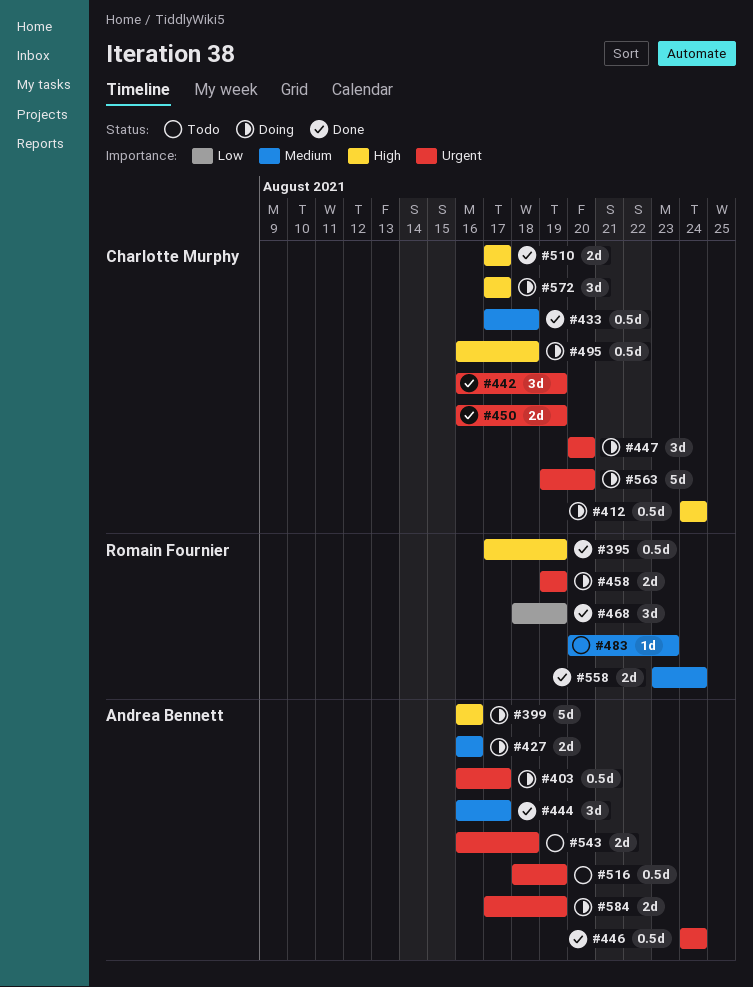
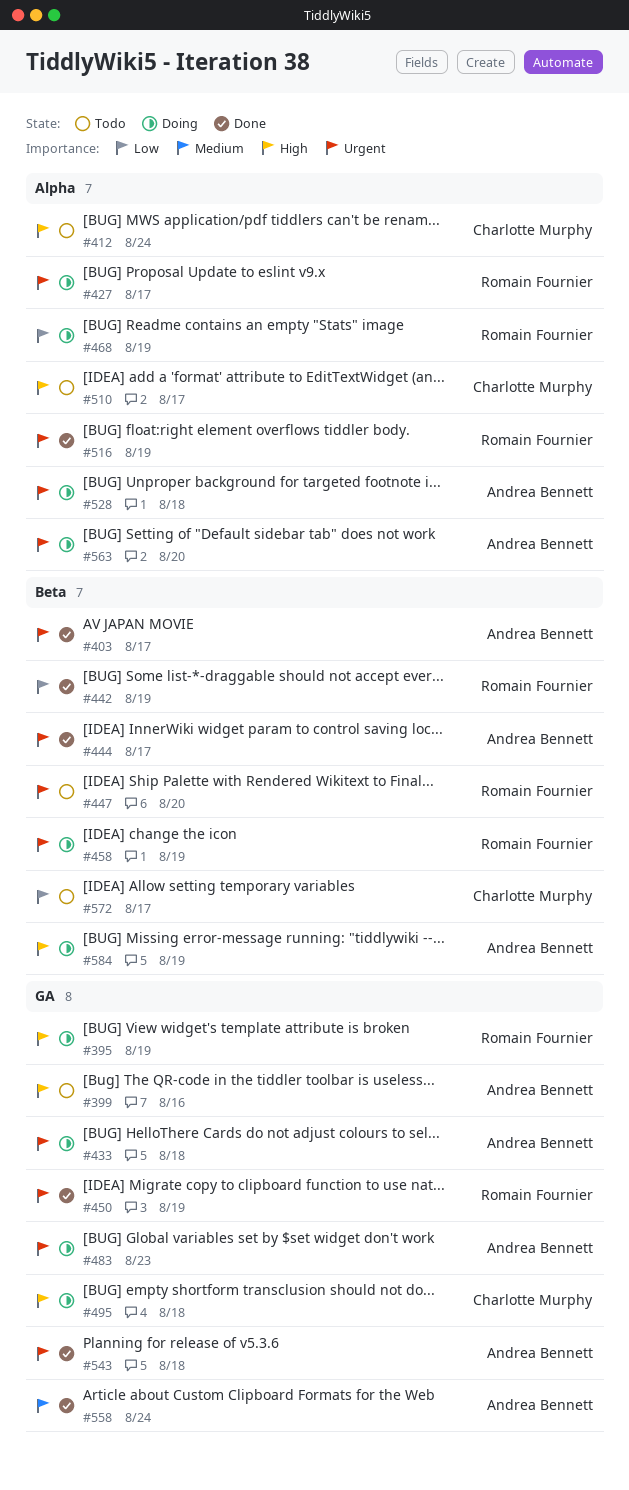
#395, status: Done -> Doing
#399, status: Doing -> Todo
#403, status: Doing -> Done
#412, status: Doing -> Todo
#427, owner: Andrea Bennett -> Romain Fournier
#427, priority: Medium -> Urgent
#427, due: Aug 16 -> Aug 17
#433, status: Done -> Doing
#433, owner: Charlotte Murphy -> Andrea Bennett
#433, priority: Medium -> Urgent
#442, owner: Charlotte Murphy -> Romain Fournier
#442, priority: Urgent -> Low
#444, priority: Medium -> Urgent
#446: present -> none
#447, status: Doing -> Todo
#447, owner: Charlotte Murphy -> Romain Fournier
#450, owner: Charlotte Murphy -> Romain Fournier
#468, status: Done -> Doing
#483, status: Todo -> Doing
#483, owner: Romain Fournier -> Andrea Bennett
#483, priority: Medium -> Urgent
#510, status: Done -> Todo
#516, status: Todo -> Done
#516, owner: Andrea Bennett -> Romain Fournier
#528: none -> present
#543, status: Todo -> Done
#558, owner: Romain Fournier -> Andrea Bennett
#563, owner: Charlotte Murphy -> Andrea Bennett
#572, status: Doing -> Todo
#572, priority: High -> Low
#584, priority: Urgent -> High

